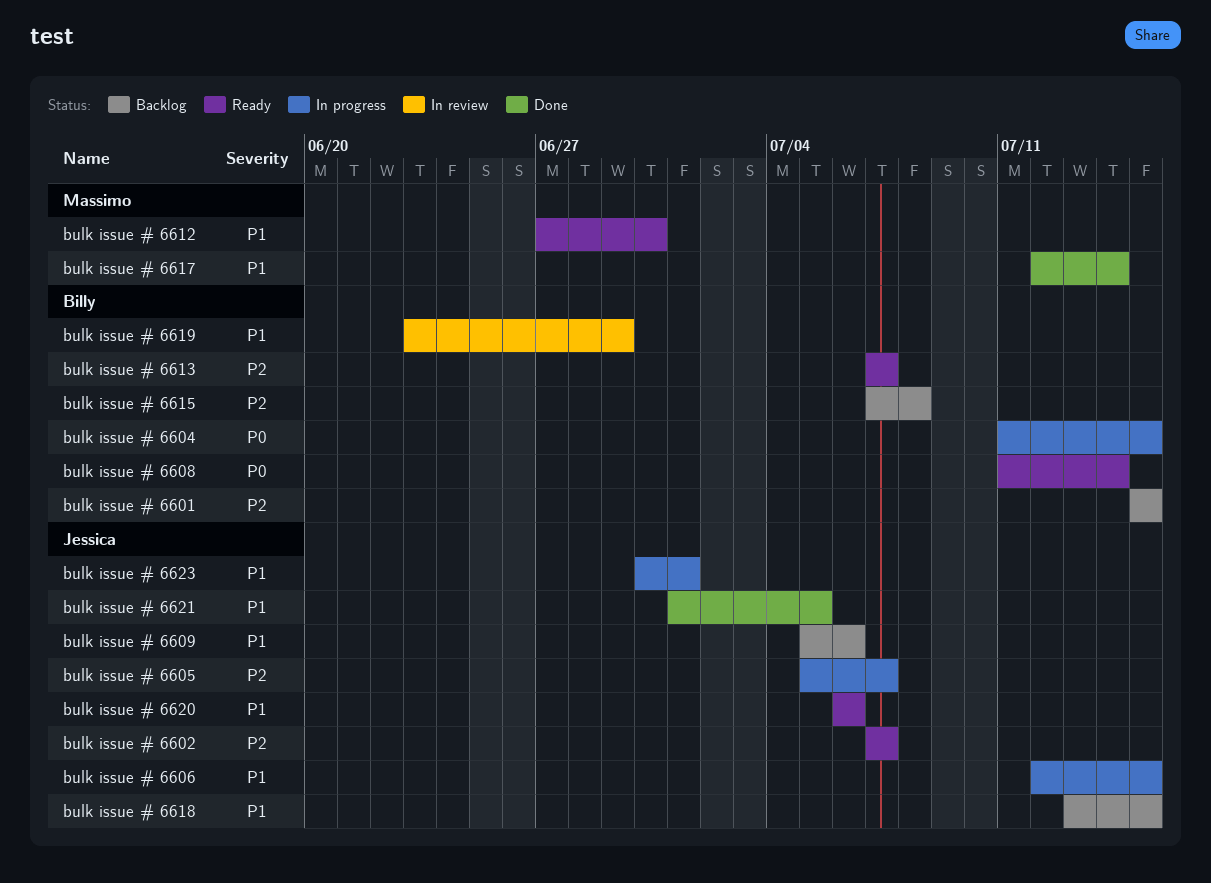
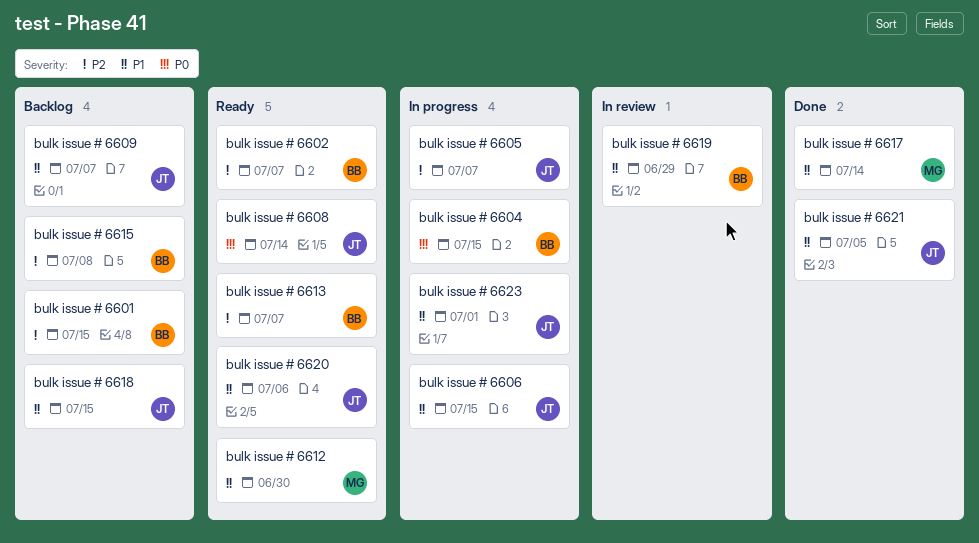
bulk issue # 6602, owner: Jessica -> Billy
bulk issue # 6608, owner: Billy -> Jessica
bulk issue # 6609, due: Jul 6 -> Jul 7

